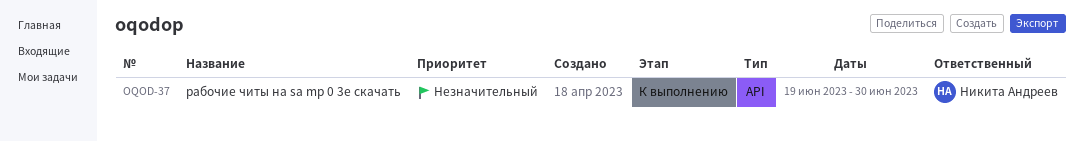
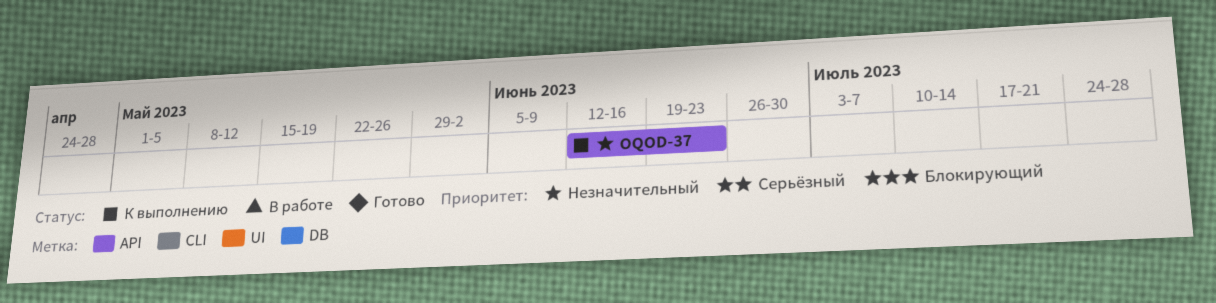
OQOD-37, start: Jun 19 -> Jun 12
OQOD-37, due: Jun 30 -> Jun 23

